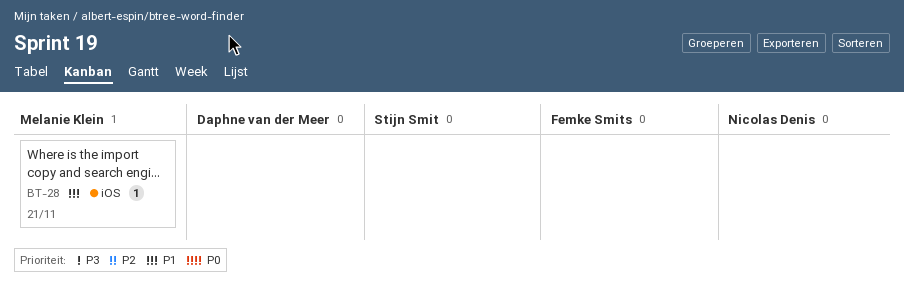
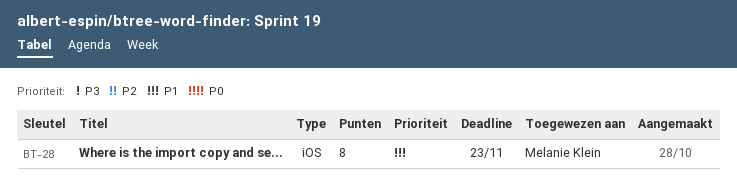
BT-28, estimate: 1 -> 8
BT-28, due: Nov 21 -> Nov 23

